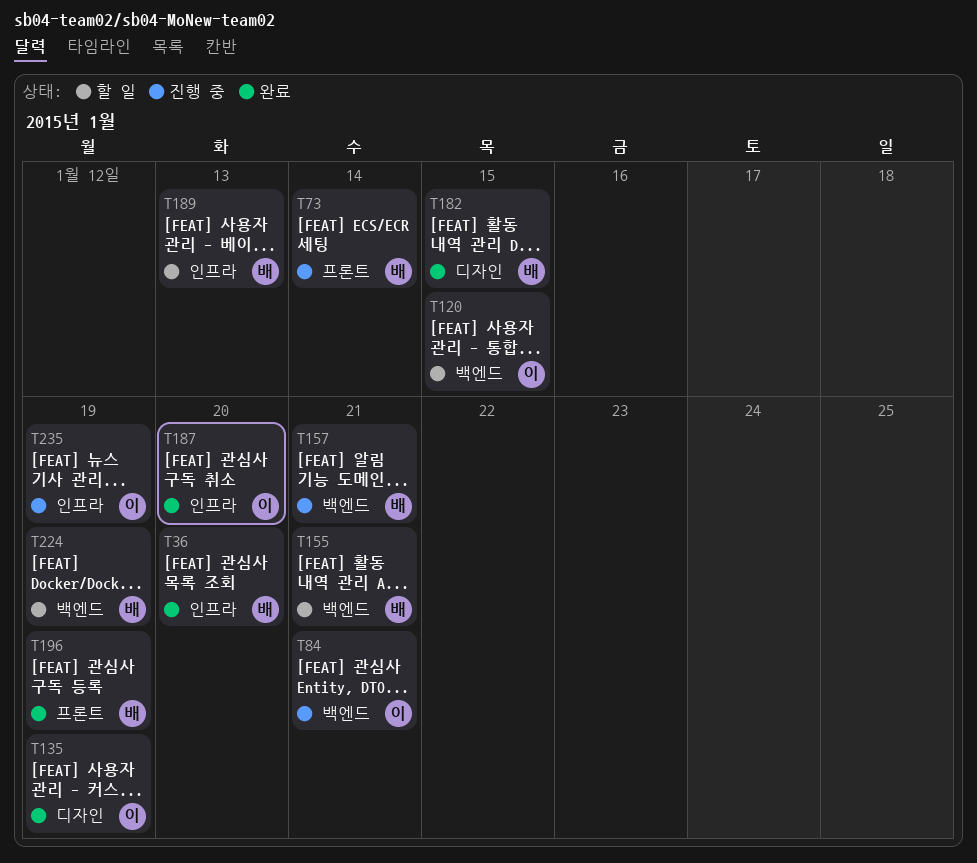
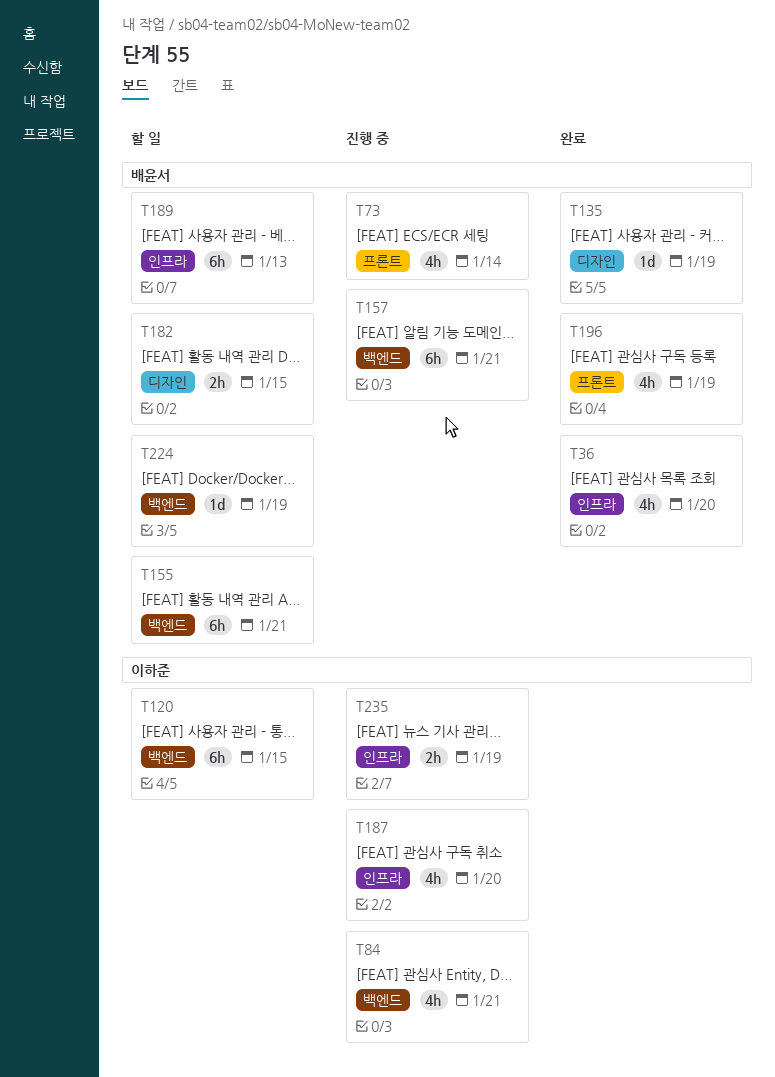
T135, owner: 이하준 -> 배윤서
T182, status: 완료 -> 할 일
T187, status: 완료 -> 진행 중

